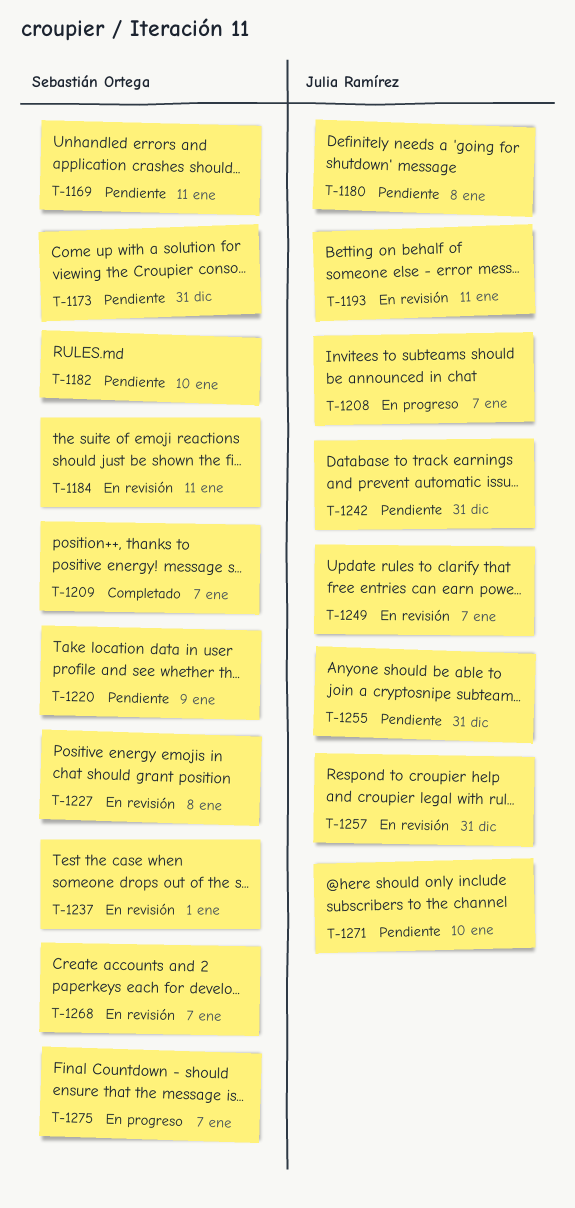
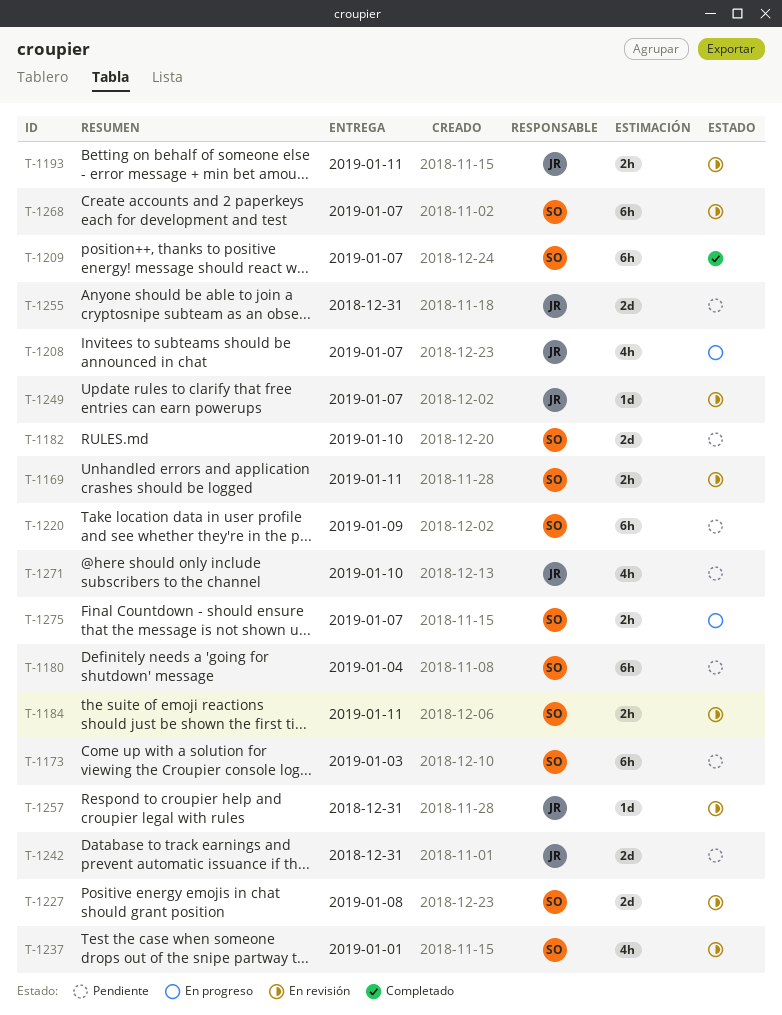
T-1169, status: Pendiente -> En revisión
T-1173, due: Dec 31 -> Jan 3
T-1180, owner: Julia Ramírez -> Sebastián Ortega
T-1180, due: Jan 8 -> Jan 4

